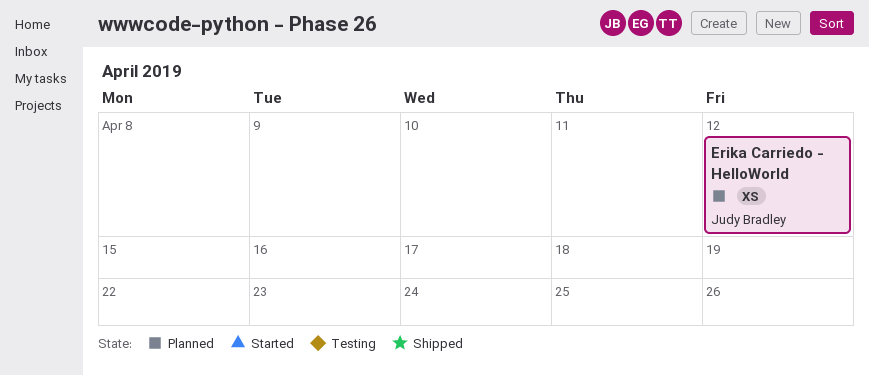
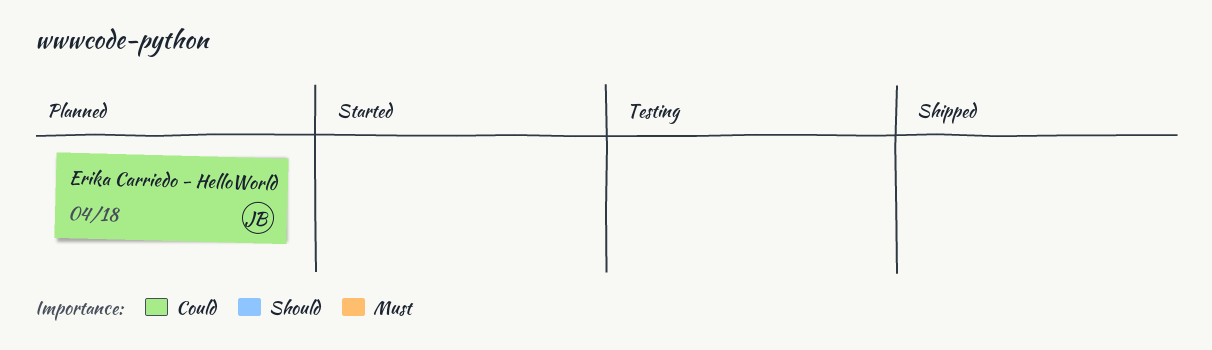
Erika Carriedo - HelloWorld, due: Apr 12 -> Apr 18

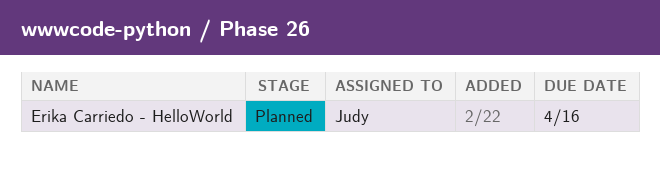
Erika Carriedo - HelloWorld, due: Apr 18 -> Apr 16

